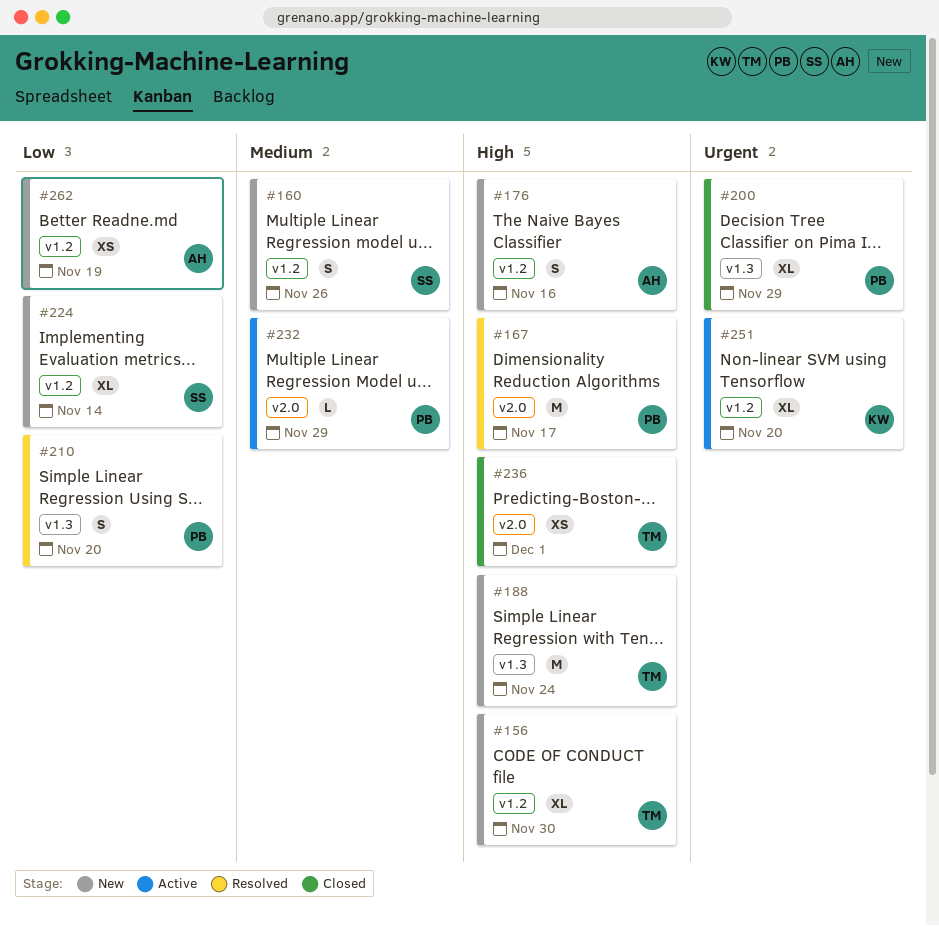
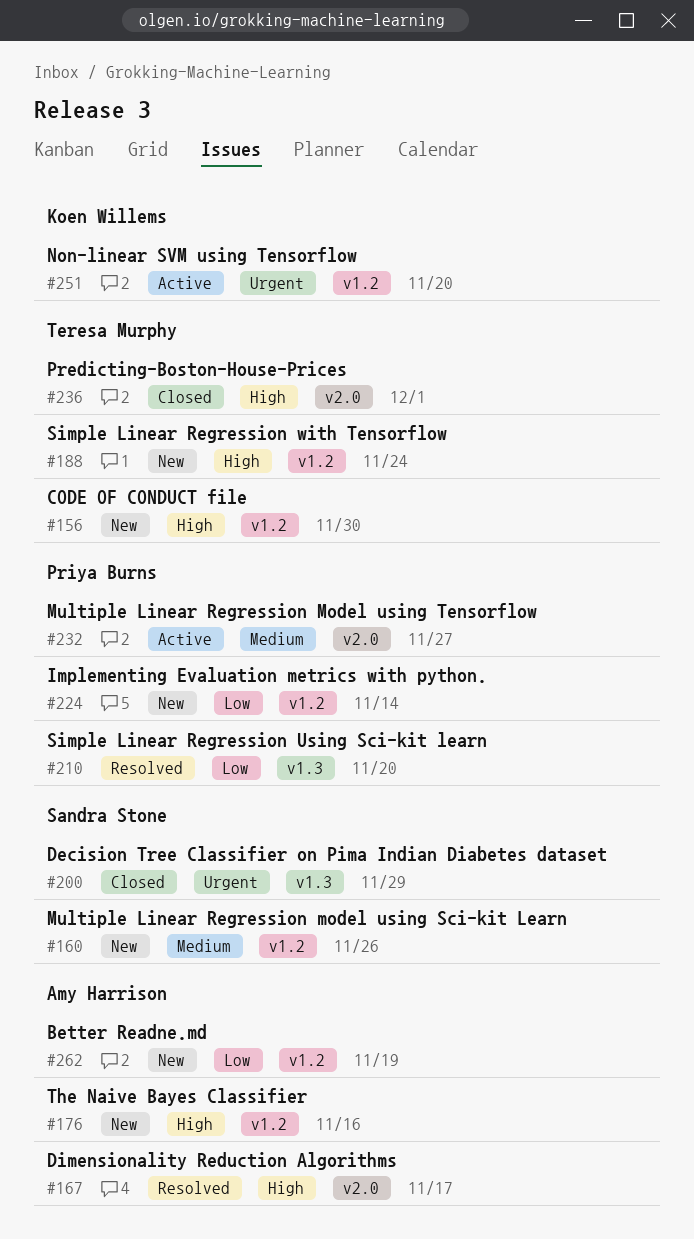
#167, owner: Priya Burns -> Amy Harrison
#188, label: v1.3 -> v1.2
#200, owner: Priya Burns -> Sandra Stone
#224, owner: Sandra Stone -> Priya Burns
#232, due: Nov 29 -> Nov 27

